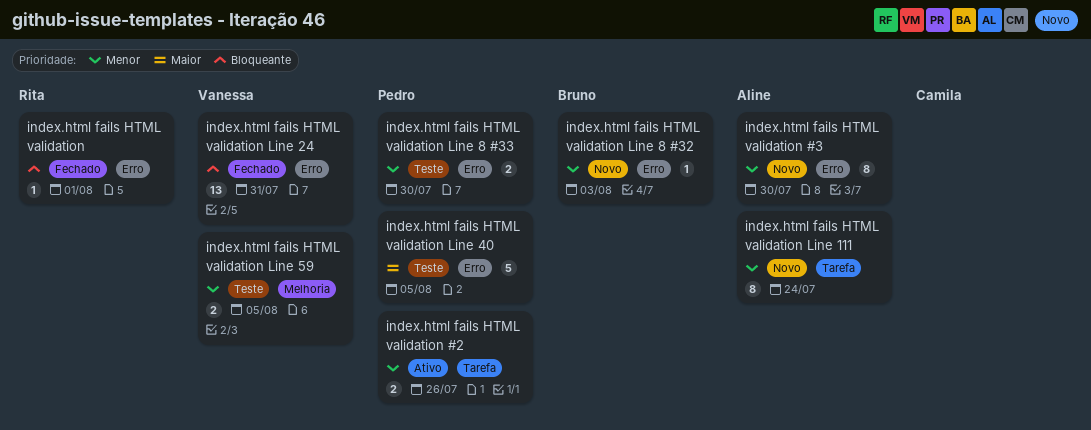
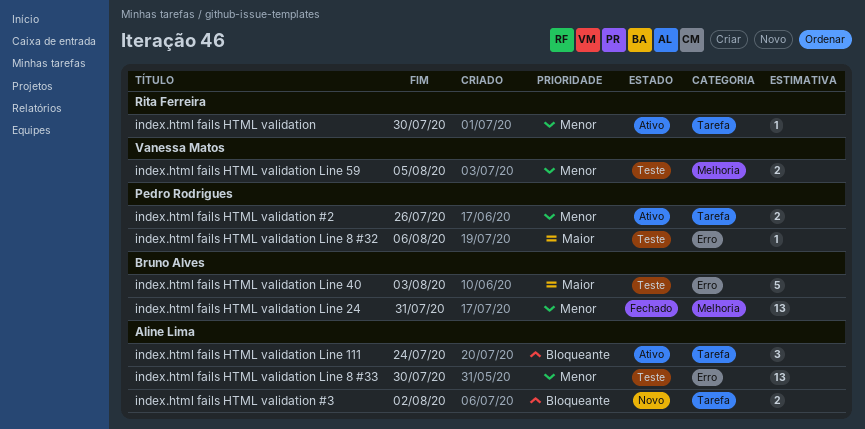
index.html fails HTML validation, status: Fechado -> Ativo
index.html fails HTML validation, priority: Bloqueante -> Menor
index.html fails HTML validation, label: Erro -> Tarefa
index.html fails HTML validation, due: Aug 1 -> Jul 30
index.html fails HTML validation #3, priority: Menor -> Bloqueante
index.html fails HTML validation #3, label: Erro -> Tarefa
index.html fails HTML validation #3, estimate: 8 -> 2
index.html fails HTML validation #3, due: Jul 30 -> Aug 2
index.html fails HTML validation Line 111, status: Novo -> Ativo
index.html fails HTML validation Line 111, priority: Menor -> Bloqueante
index.html fails HTML validation Line 111, estimate: 8 -> 3
index.html fails HTML validation Line 24, owner: Vanessa Matos -> Bruno Alves
index.html fails HTML validation Line 24, priority: Bloqueante -> Menor
index.html fails HTML validation Line 24, label: Erro -> Melhoria
index.html fails HTML validation Line 40, owner: Pedro Rodrigues -> Bruno Alves
index.html fails HTML validation Line 40, due: Aug 5 -> Aug 3
index.html fails HTML validation Line 8 #32, status: Novo -> Teste
index.html fails HTML validation Line 8 #32, owner: Bruno Alves -> Pedro Rodrigues
index.html fails HTML validation Line 8 #32, priority: Menor -> Maior
index.html fails HTML validation Line 8 #32, due: Aug 3 -> Aug 6
index.html fails HTML validation Line 8 #33, owner: Pedro Rodrigues -> Aline Lima
index.html fails HTML validation Line 8 #33, estimate: 2 -> 13

